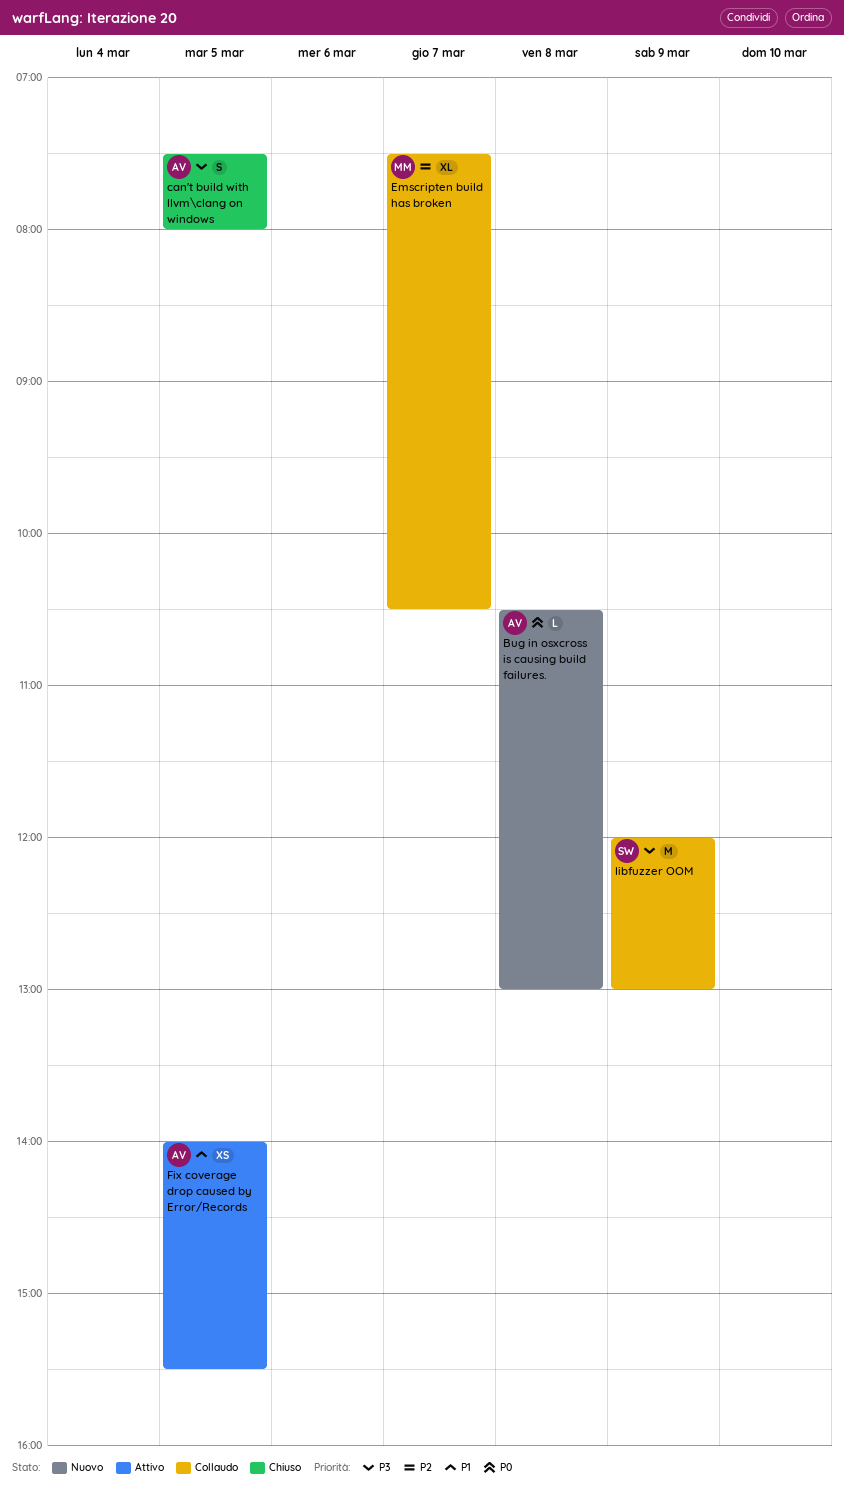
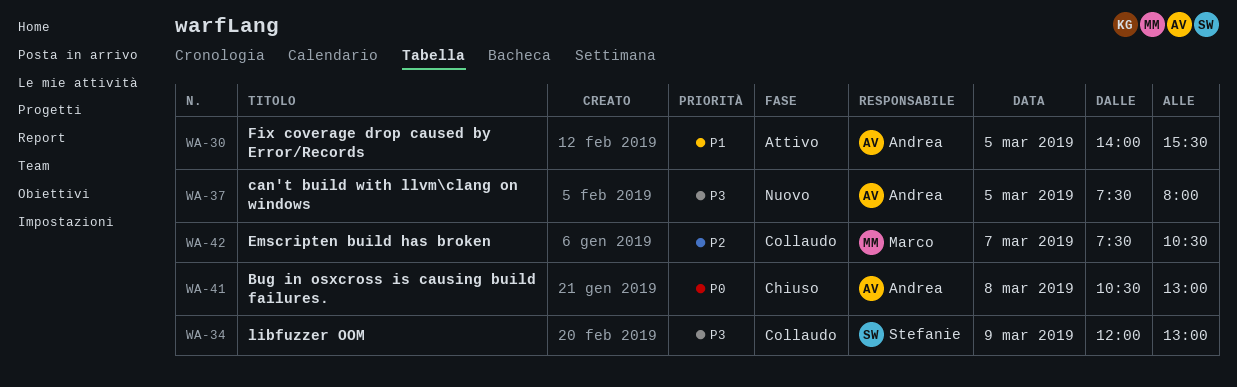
Bug in osxcross is causing build failures., status: Nuovo -> Chiuso
can't build with llvm\clang on windows, status: Chiuso -> Nuovo

